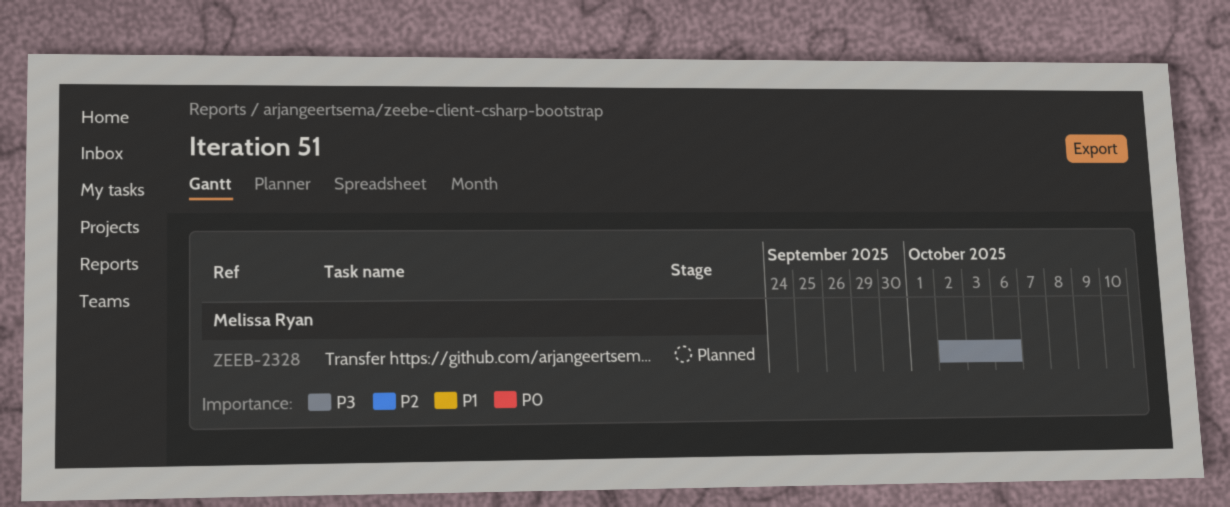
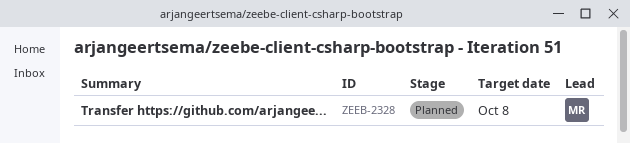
ZEEB-2328, due: Oct 6 -> Oct 8

